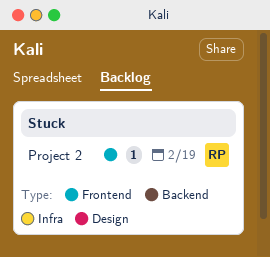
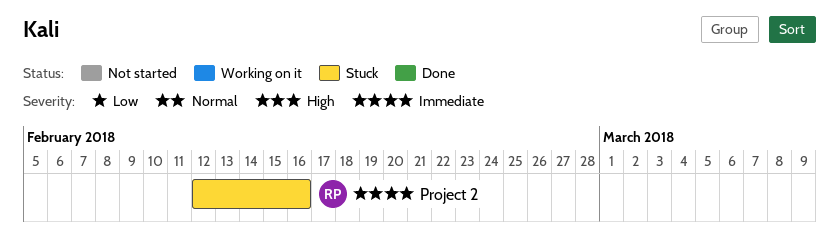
Project 2, due: Feb 19 -> Feb 16

